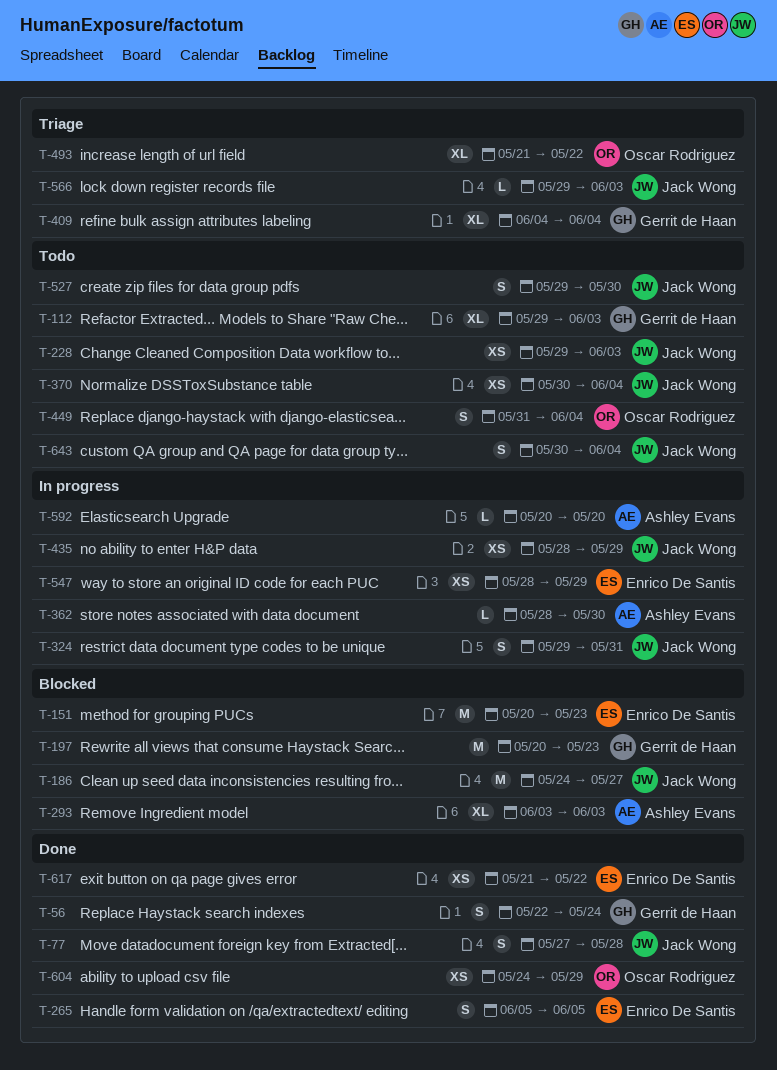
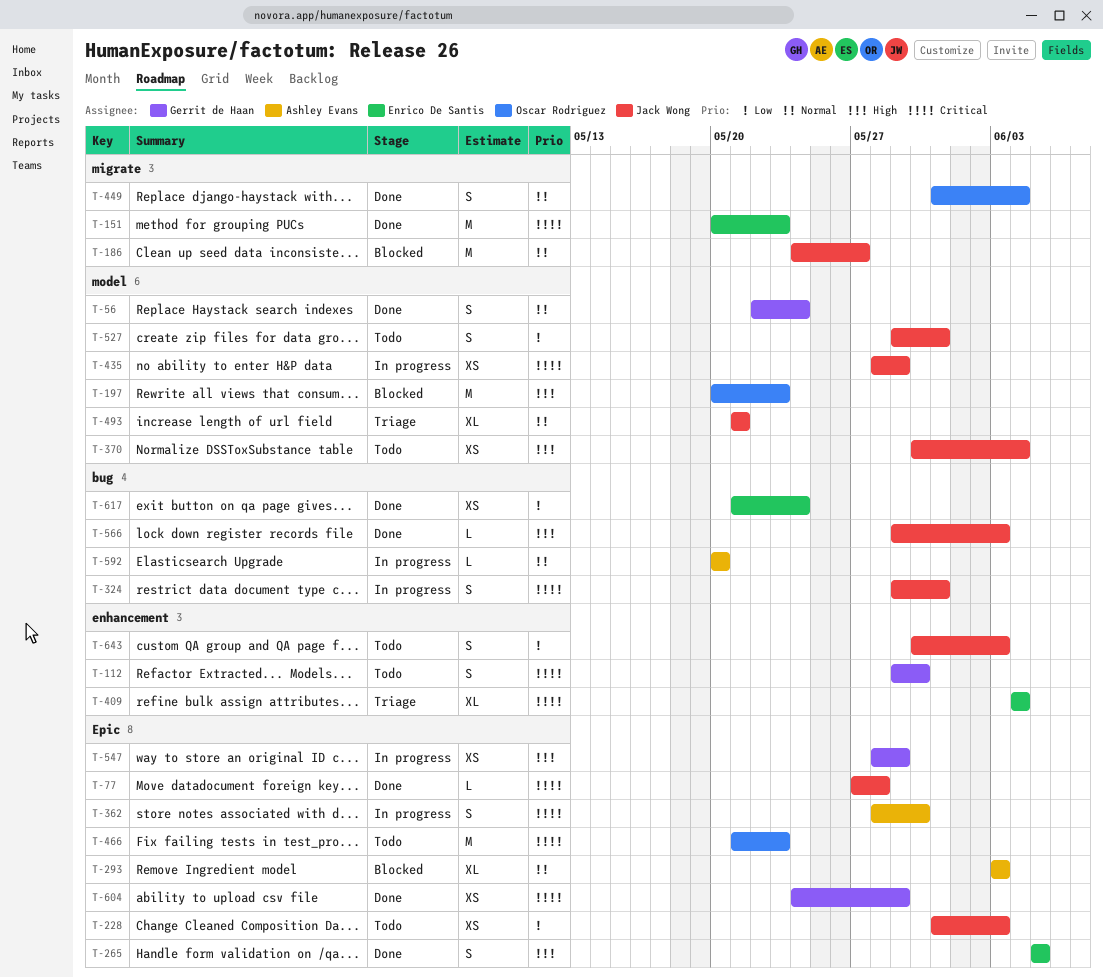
T-77, estimate: S -> L
T-112, estimate: XL -> S
T-112, due: Jun 3 -> May 30
T-151, status: Blocked -> Done
T-197, owner: Gerrit de Haan -> Oscar Rodriguez
T-228, start: May 29 -> May 31
T-362, estimate: L -> S
T-409, owner: Gerrit de Haan -> Enrico De Santis
T-449, status: Todo -> Done
T-466: none -> present
T-493, owner: Oscar Rodriguez -> Jack Wong
T-493, due: May 22 -> May 21
T-527, due: May 30 -> May 31
T-547, owner: Enrico De Santis -> Gerrit de Haan
T-566, status: Triage -> Done
T-604, owner: Oscar Rodriguez -> Gerrit de Haan
T-617, due: May 22 -> May 24
T-643, due: Jun 4 -> Jun 3

